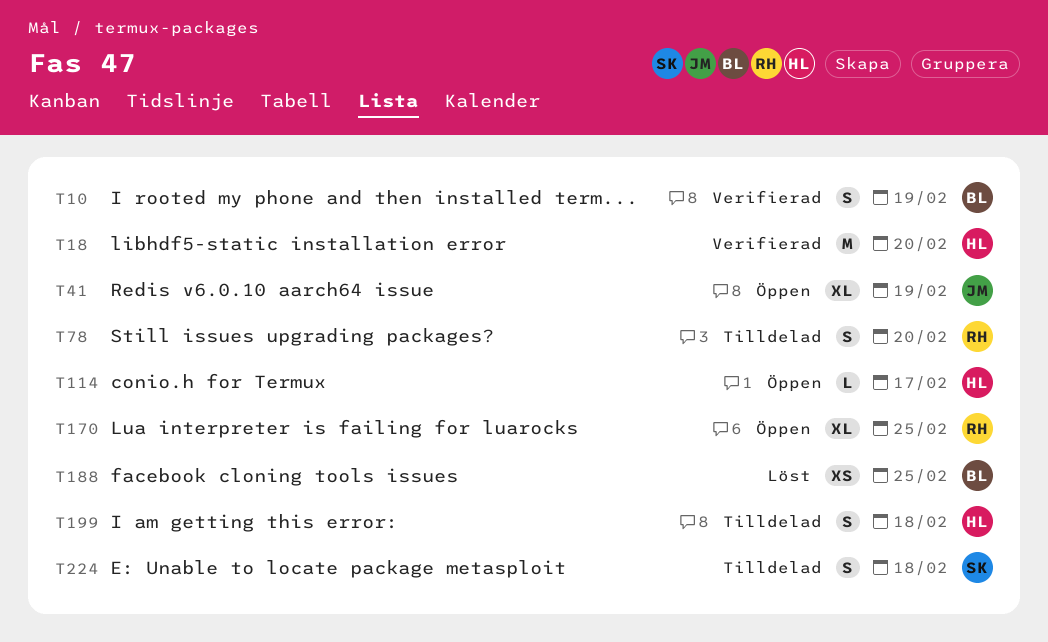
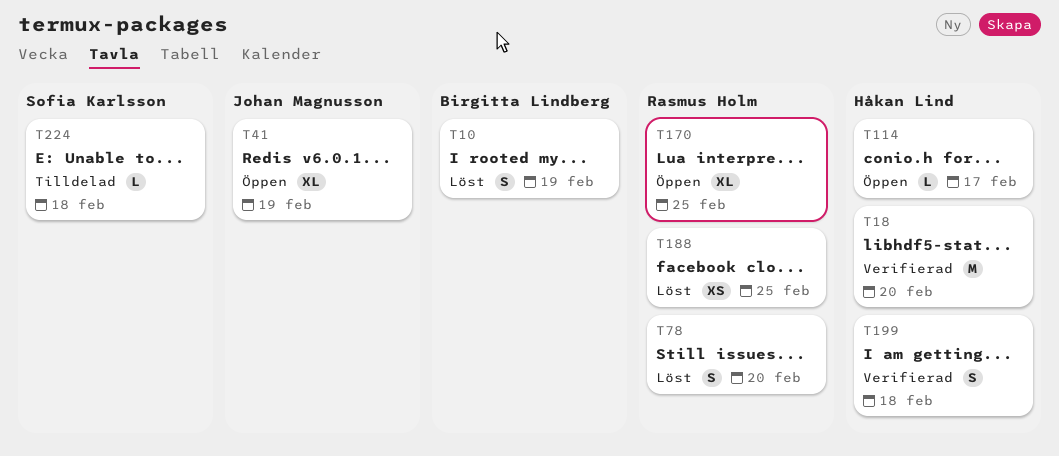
T10, status: Verifierad -> Löst
T78, status: Tilldelad -> Löst
T188, owner: Birgitta Lindberg -> Rasmus Holm
T199, status: Tilldelad -> Verifierad
T224, estimate: S -> L

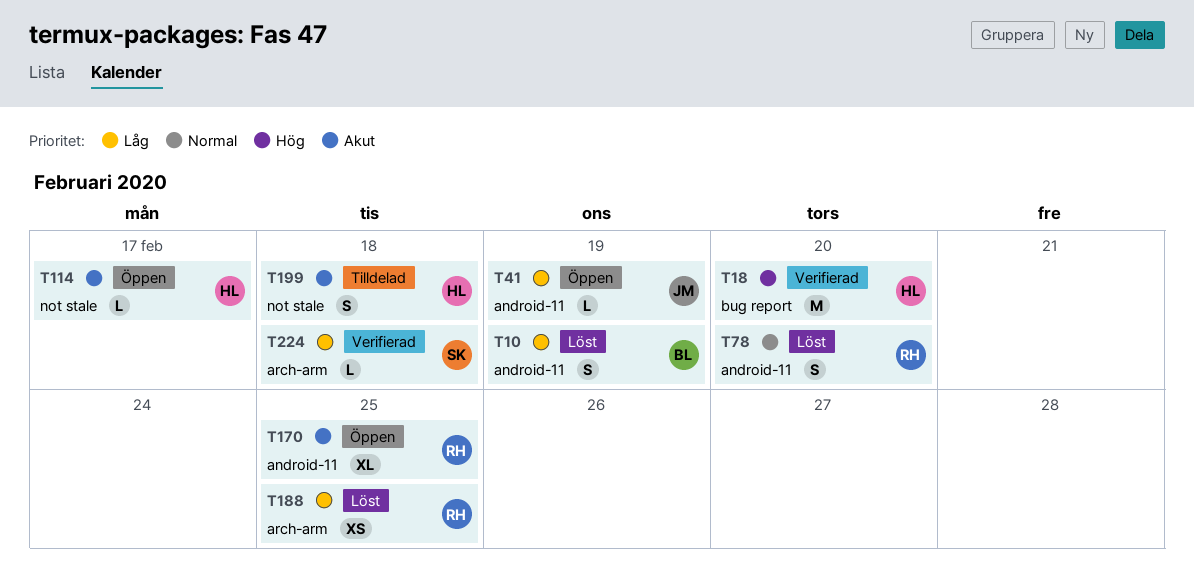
T41, estimate: XL -> L
T199, status: Verifierad -> Tilldelad
T224, status: Tilldelad -> Verifierad

